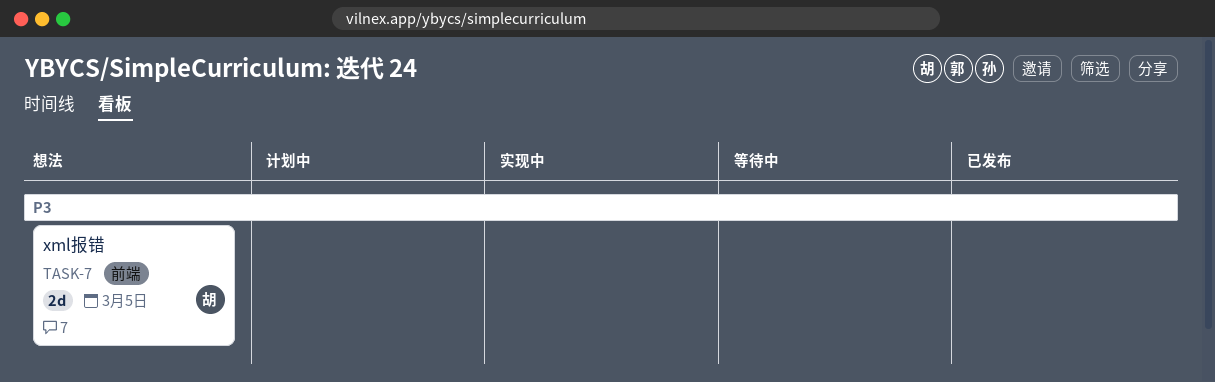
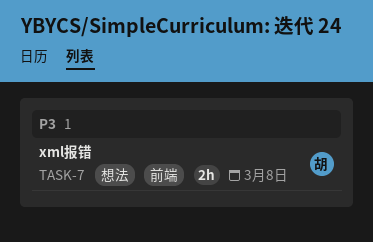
TASK-7, estimate: 2d -> 2h
TASK-7, due: Mar 5 -> Mar 8

